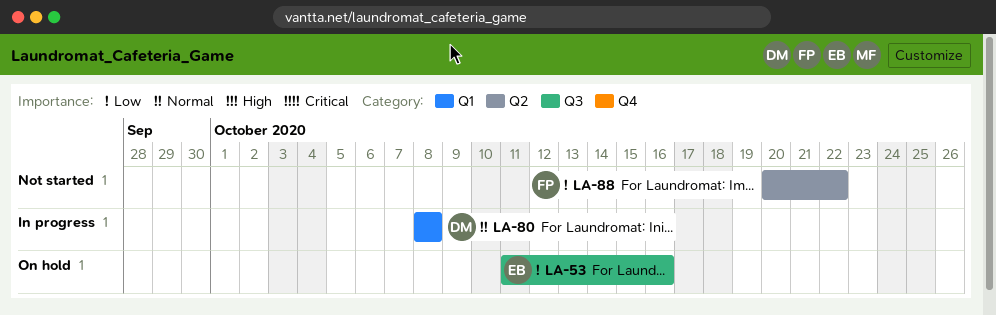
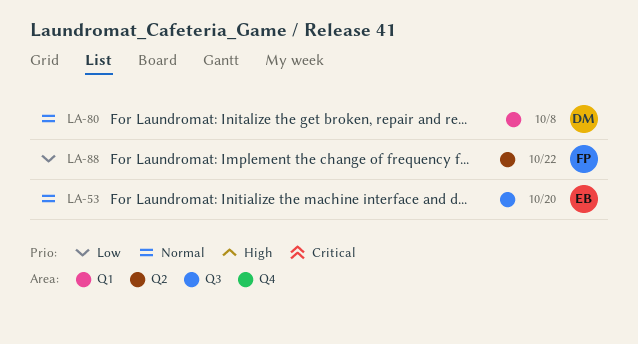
LA-53, priority: Low -> Normal
LA-53, due: Oct 16 -> Oct 20

